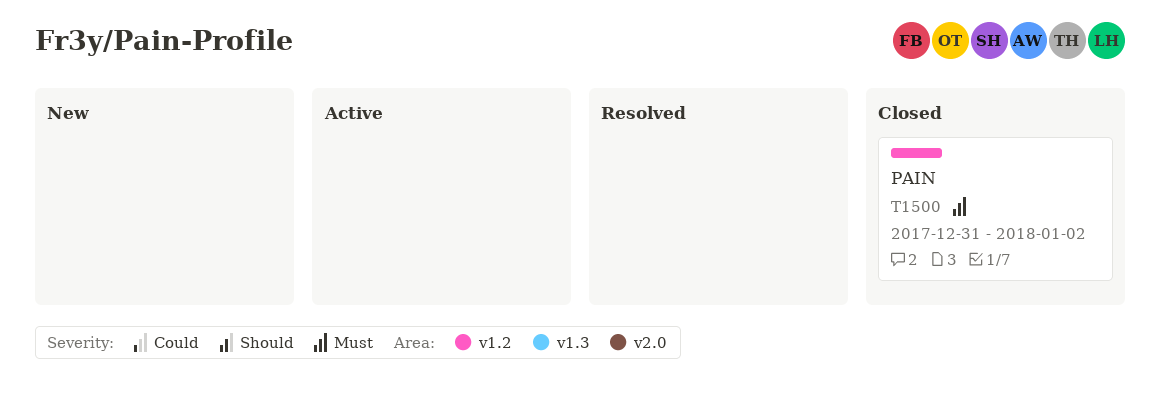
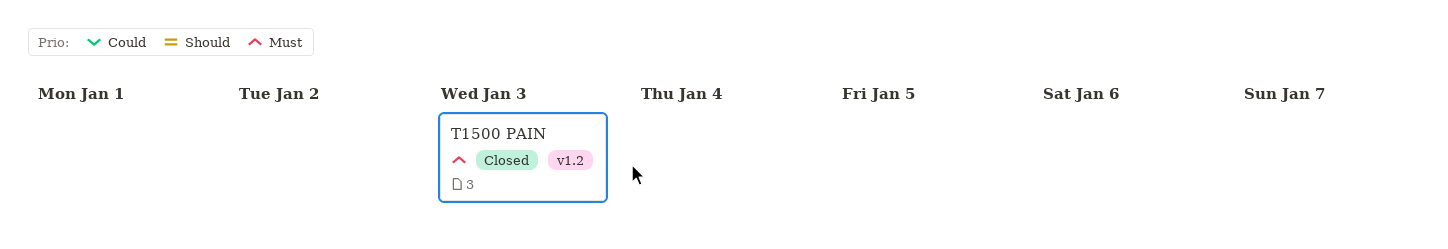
T1500, due: Jan 2 -> Jan 3

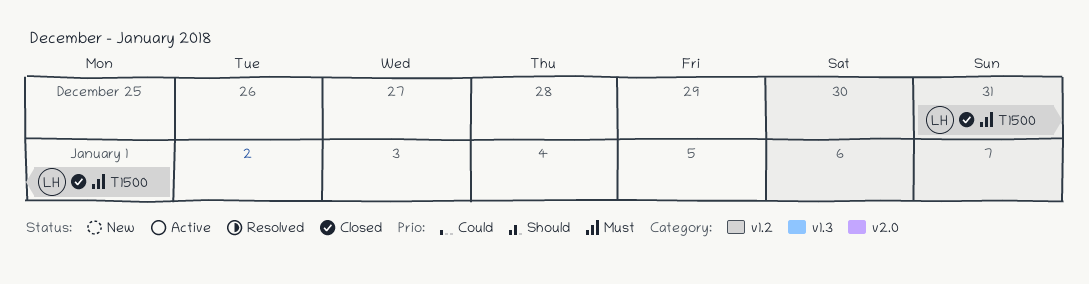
T1500, due: Jan 3 -> Jan 1

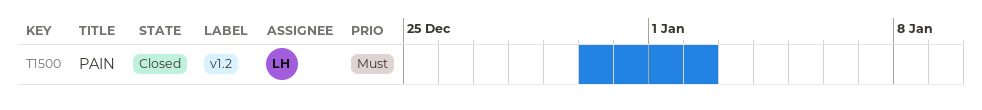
T1500, start: Dec 31 -> Dec 30
T1500, due: Jan 1 -> Jan 2

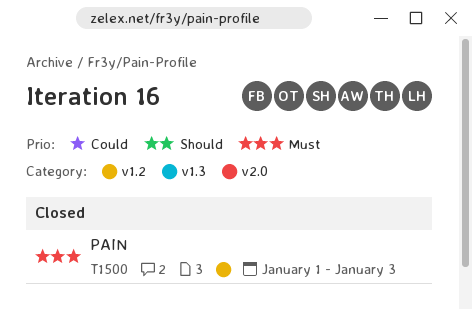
T1500, start: Dec 30 -> Jan 1
T1500, due: Jan 2 -> Jan 3

